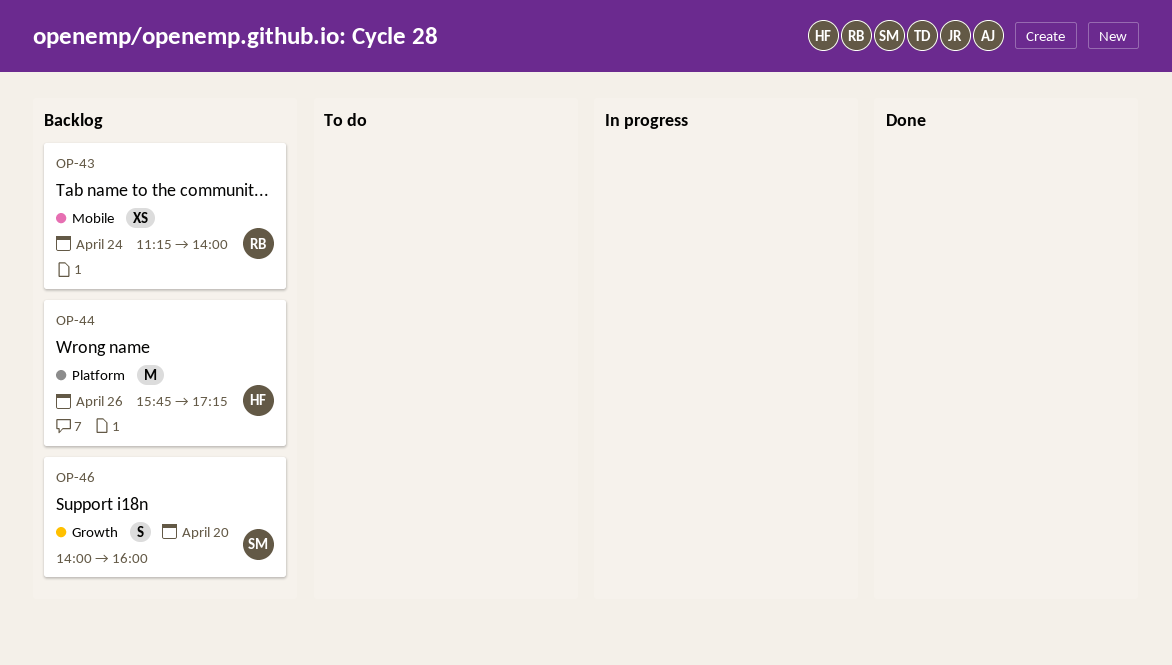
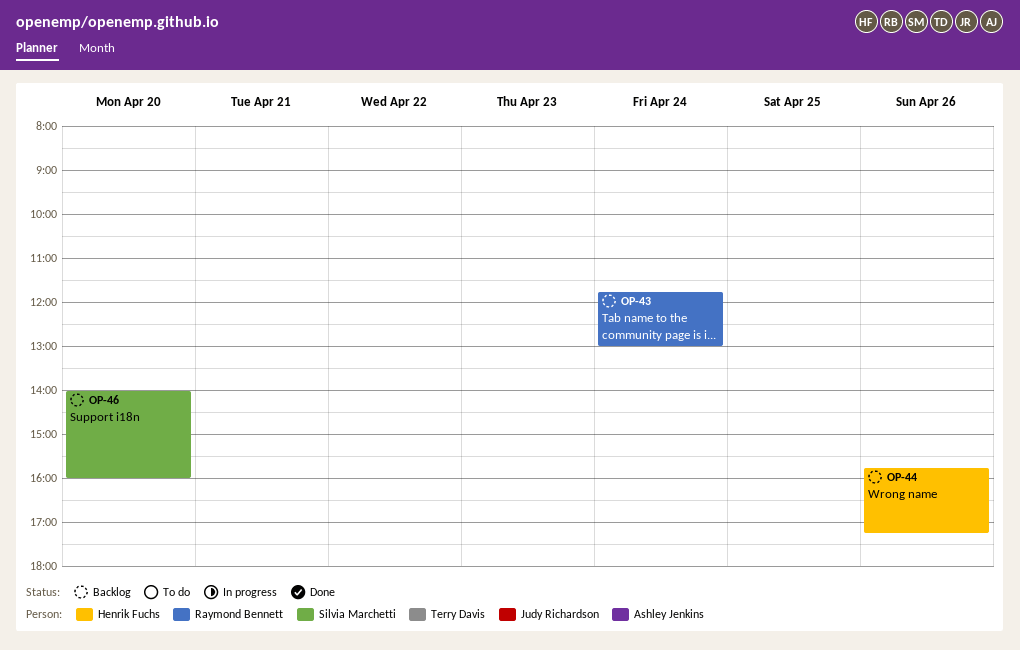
OP-43, begins: 11:15 -> 11:45
OP-43, ends: 14:00 -> 13:00

